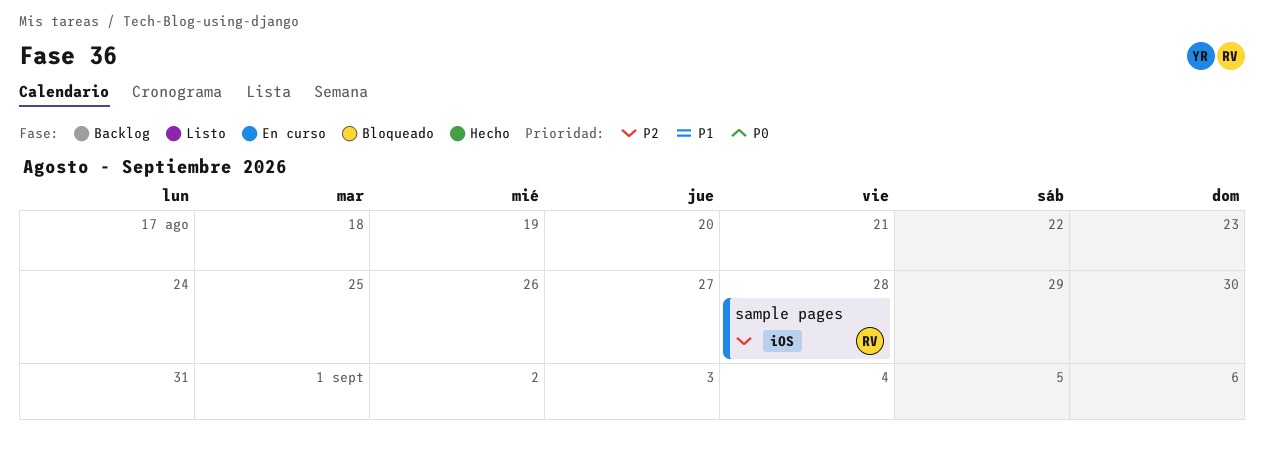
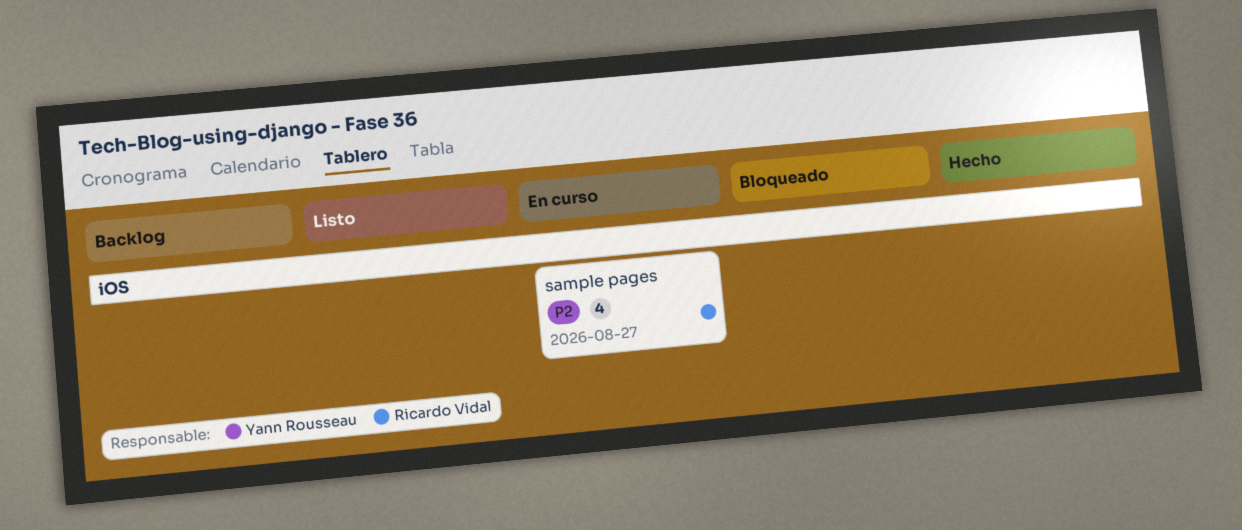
sample pages, due: Aug 28 -> Aug 27

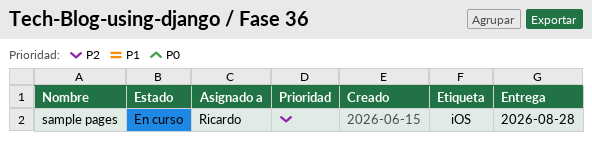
sample pages, due: Aug 27 -> Aug 28

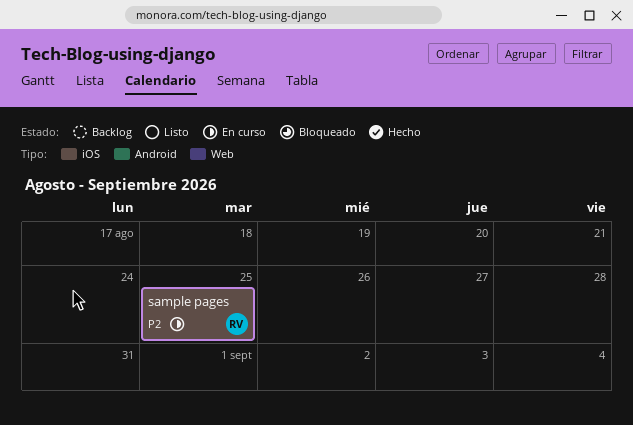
sample pages, due: Aug 28 -> Aug 25

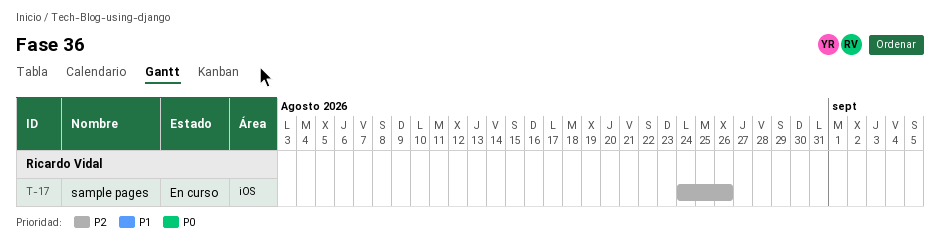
sample pages, due: Aug 25 -> Aug 26

